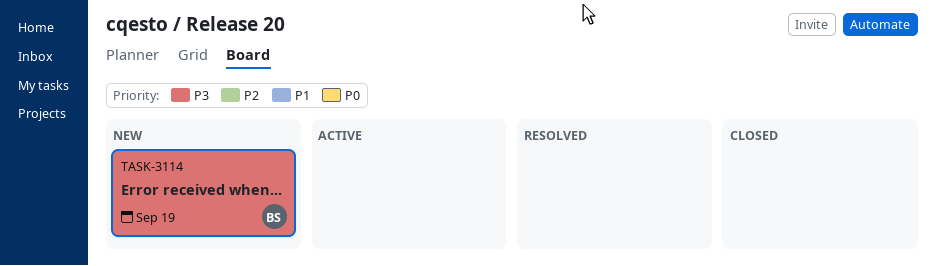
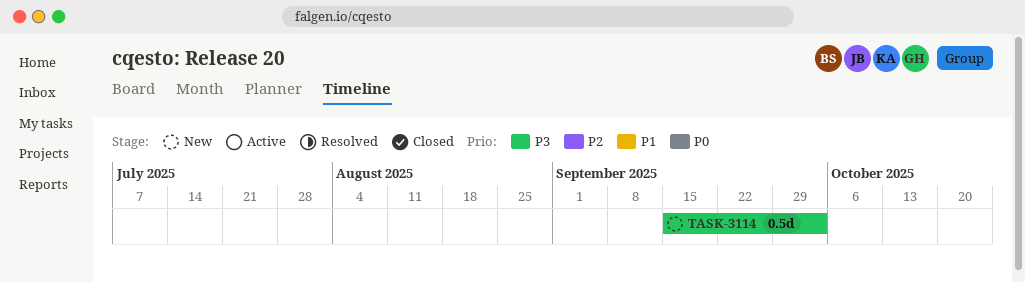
TASK-3114, due: Sep 19 -> Oct 3

